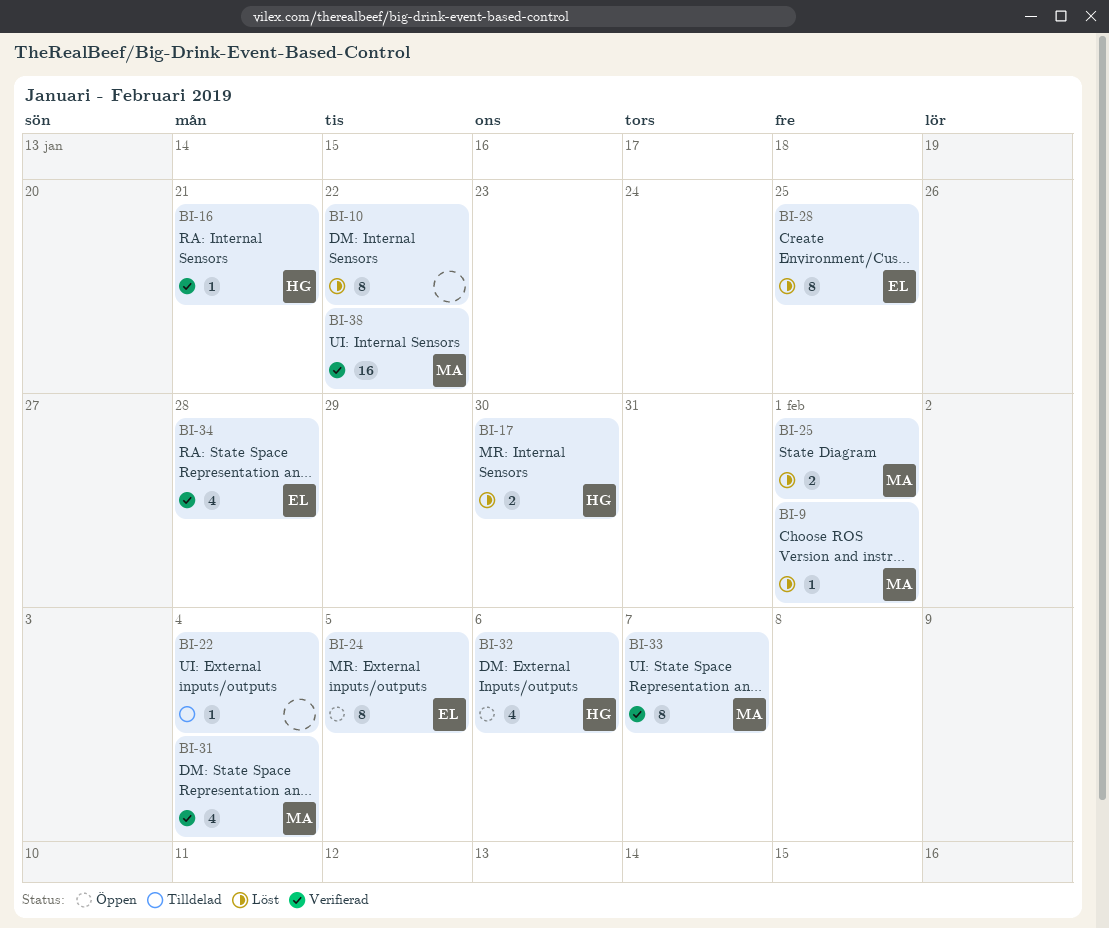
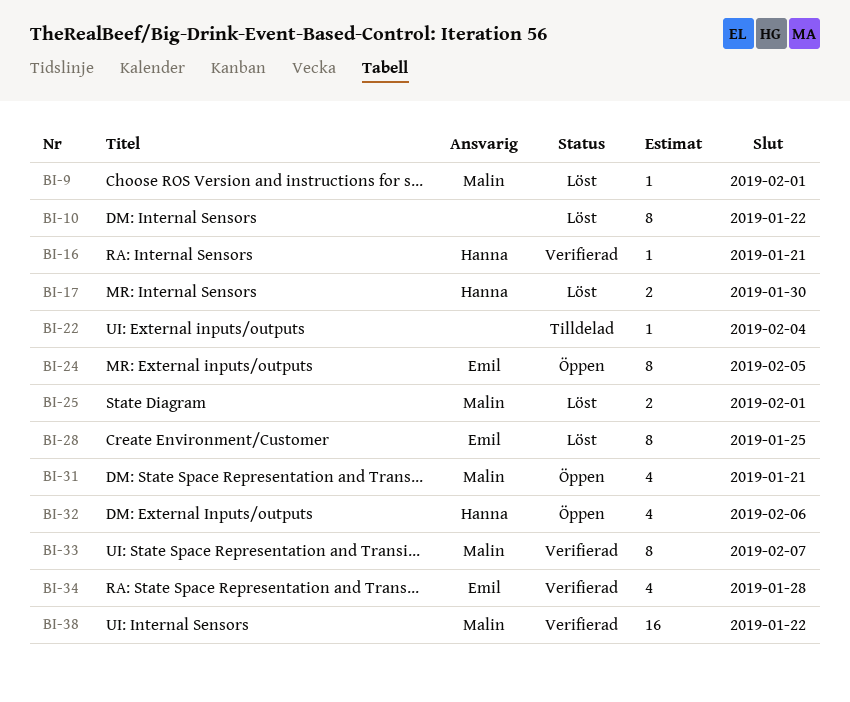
BI-31, status: Verifierad -> Öppen
BI-31, due: Feb 4 -> Jan 21

